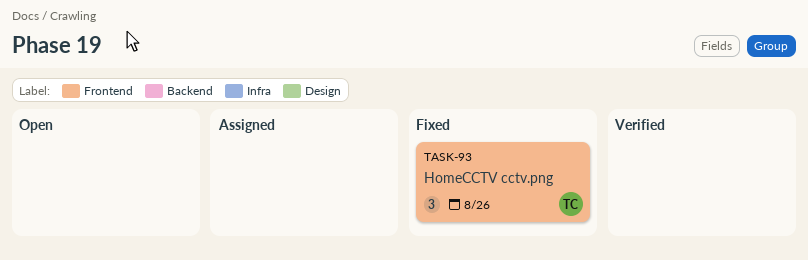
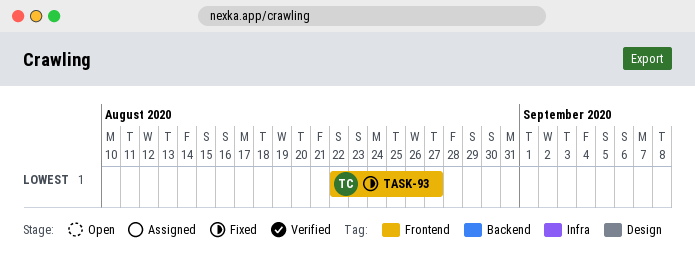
TASK-93, due: Aug 26 -> Aug 27

